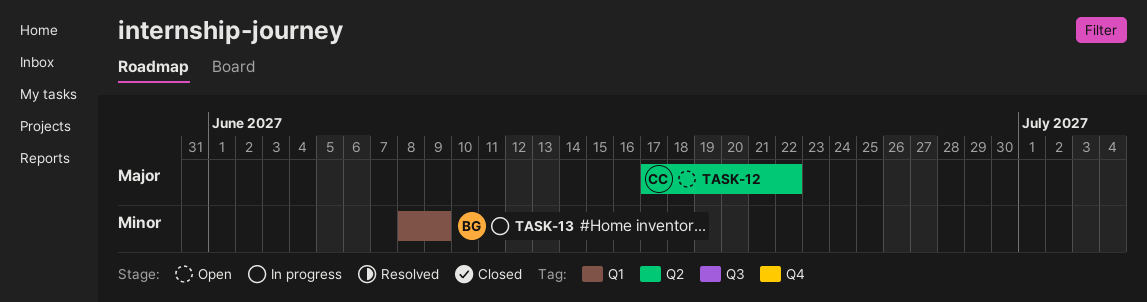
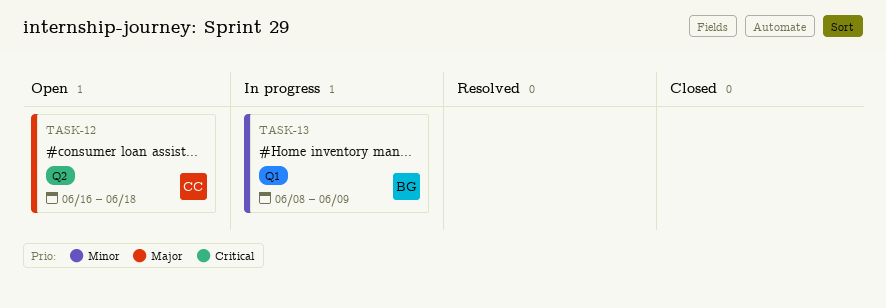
TASK-12, start: Jun 17 -> Jun 16
TASK-12, due: Jun 22 -> Jun 18

